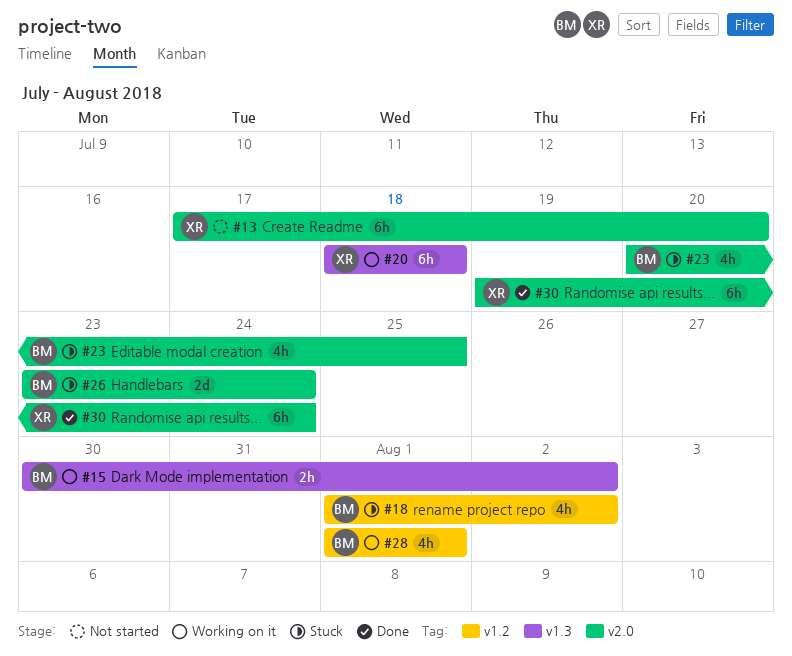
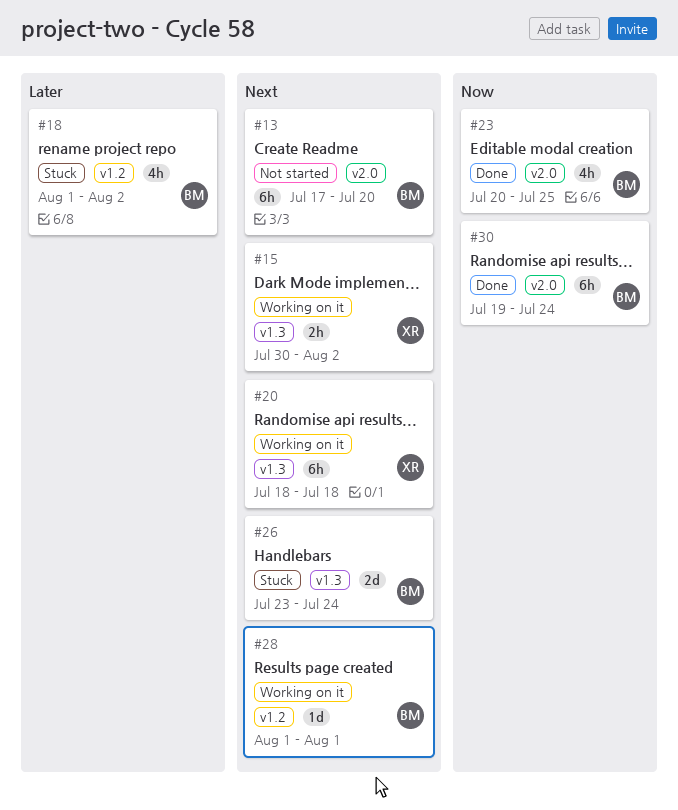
#13, owner: XR -> BM
#15, owner: BM -> XR
#23, status: Stuck -> Done
#26, label: v2.0 -> v1.3
#28, estimate: 4h -> 1d
#30, owner: XR -> BM

